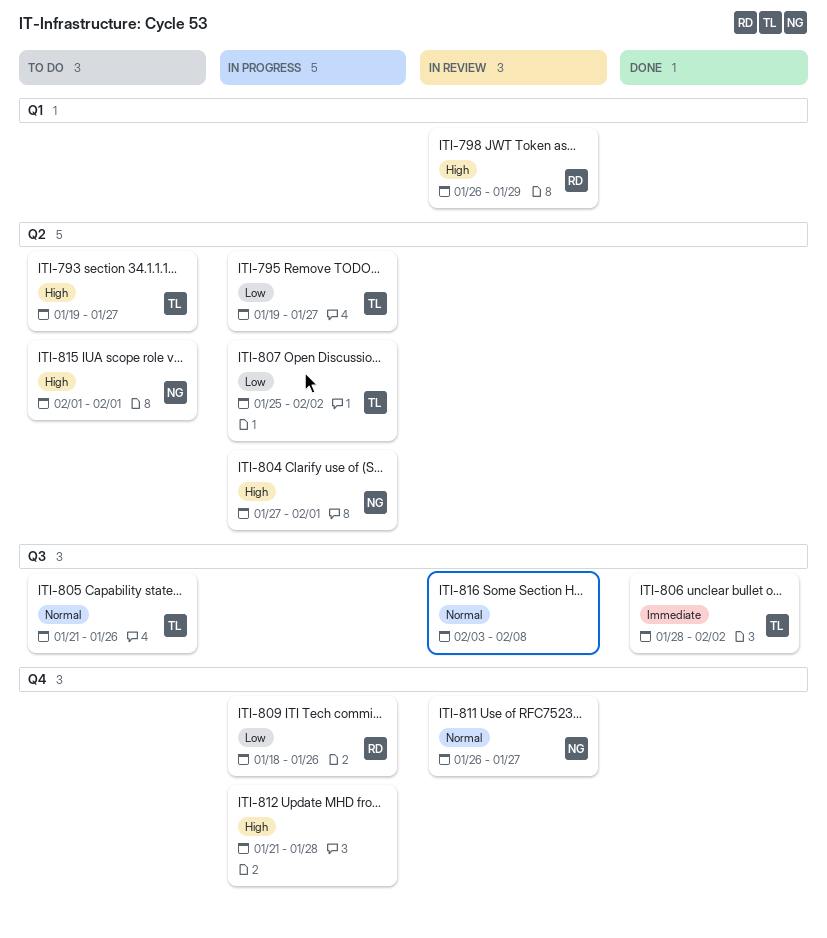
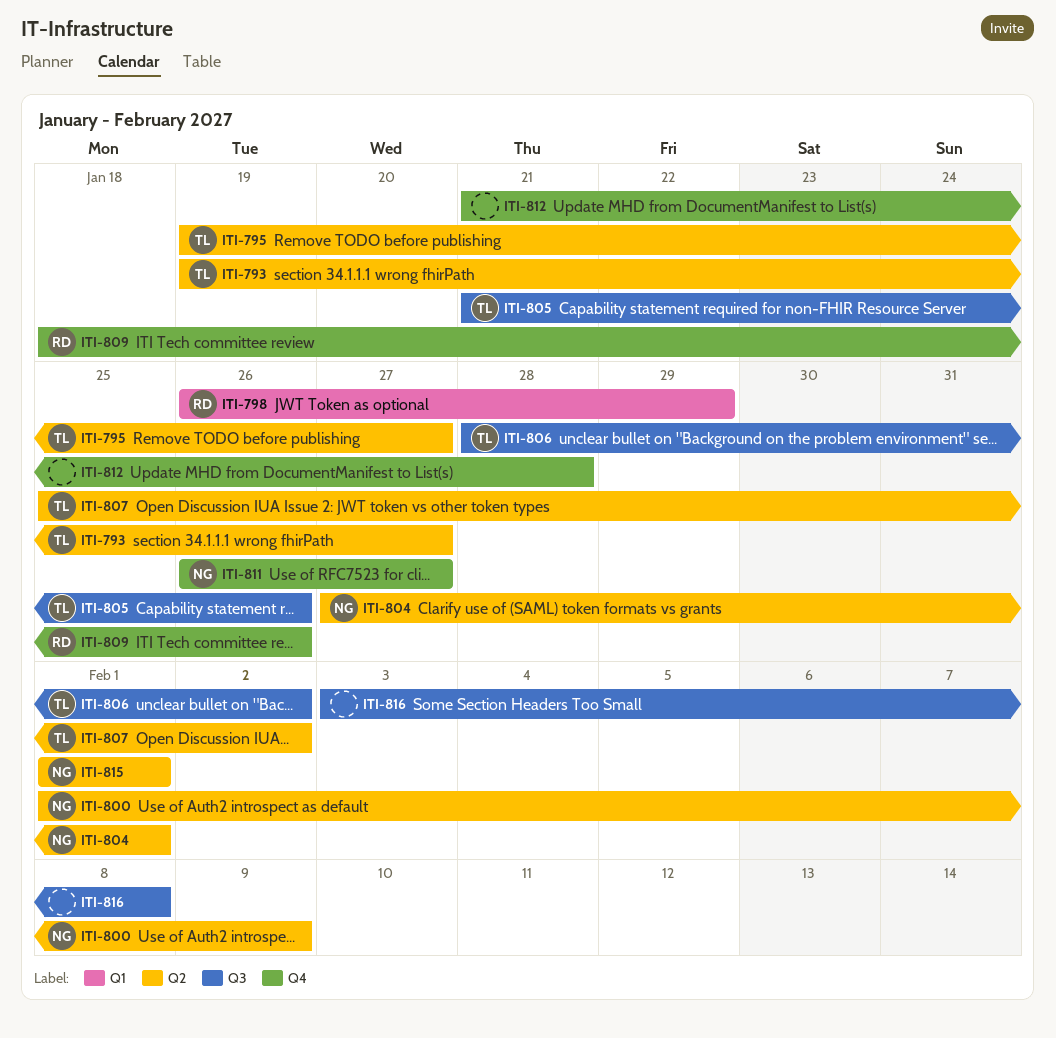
ITI-800: none -> present

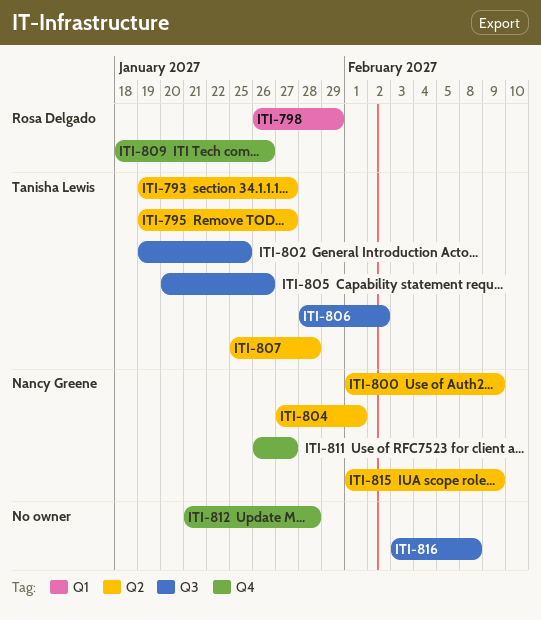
ITI-802: none -> present
ITI-805, start: Jan 21 -> Jan 20
ITI-807, due: Feb 2 -> Jan 28
ITI-815, due: Feb 1 -> Feb 9

